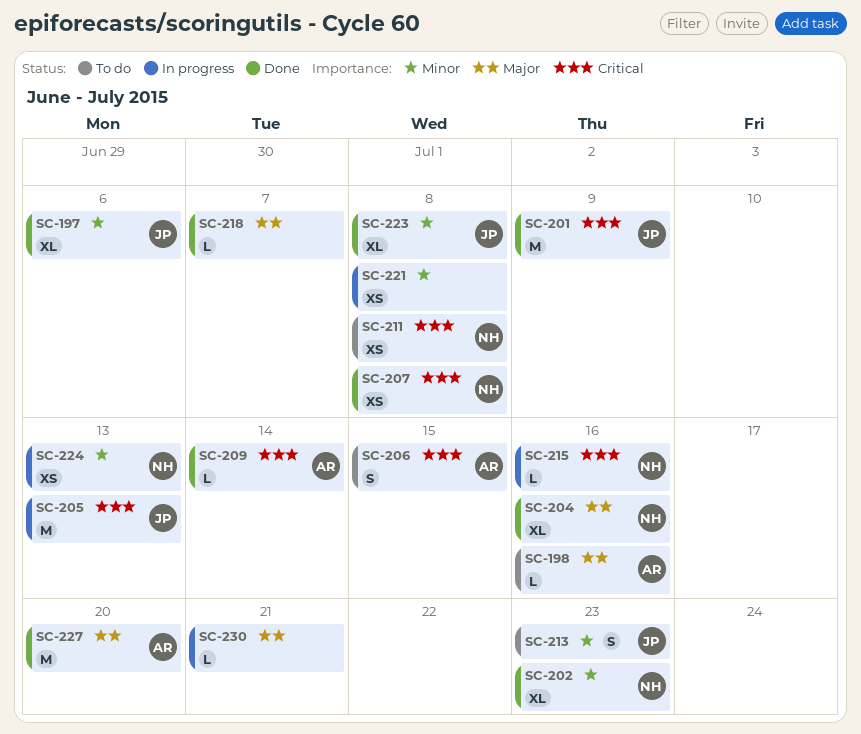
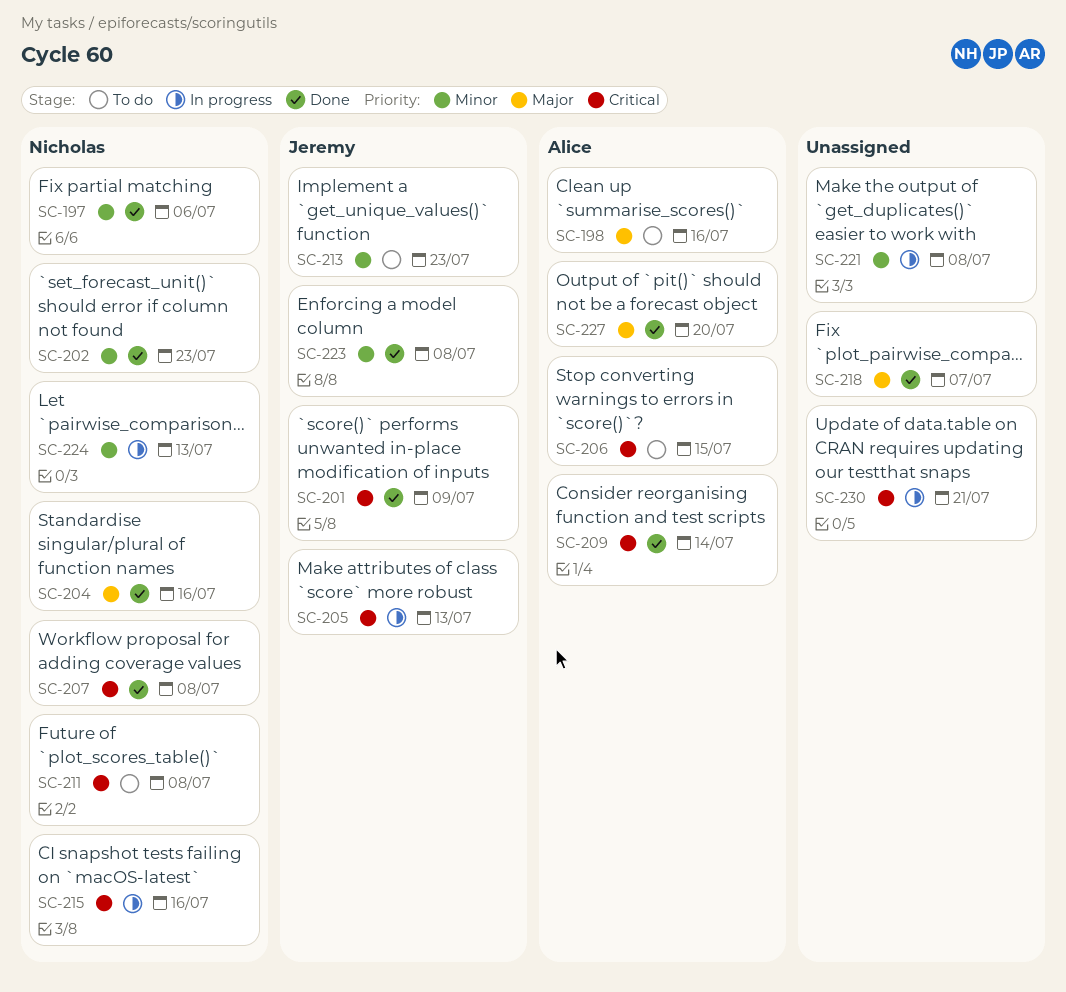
SC-197, owner: Jeremy -> Nicholas
SC-230, priority: Major -> Critical

